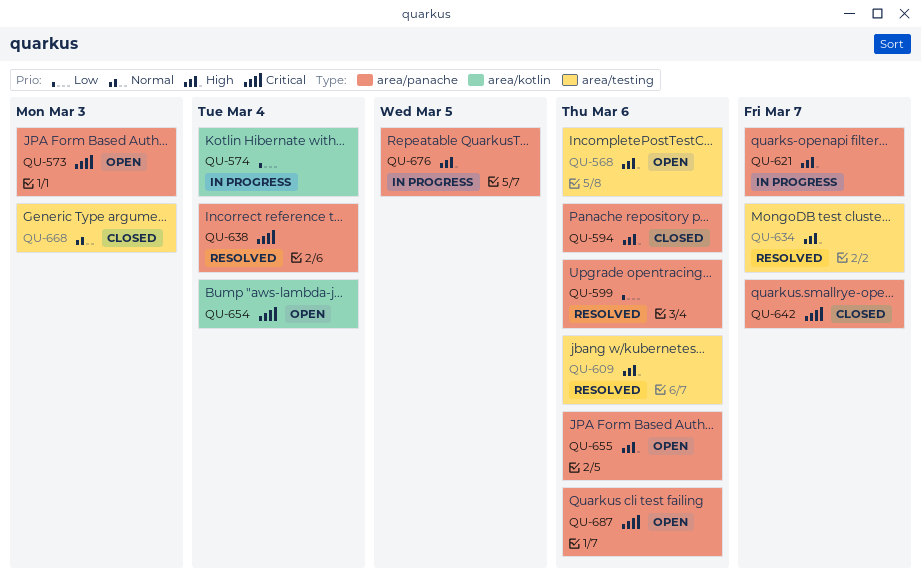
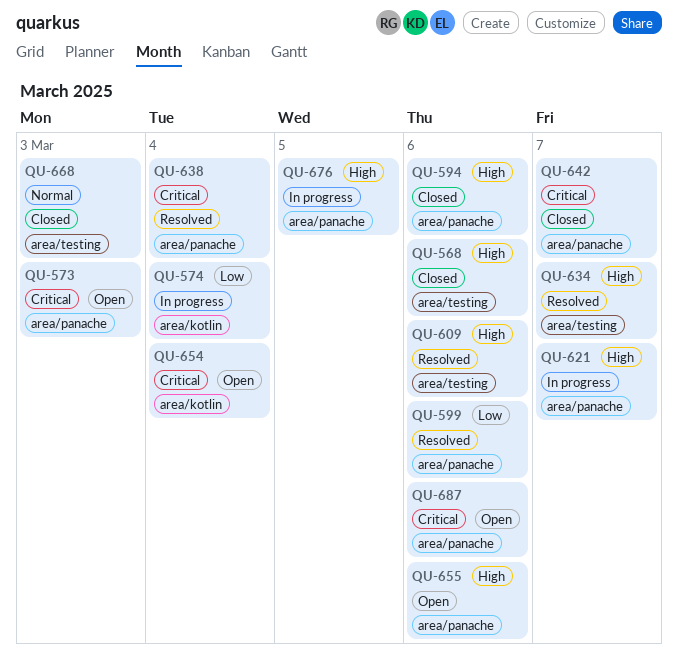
QU-568, status: Open -> Closed

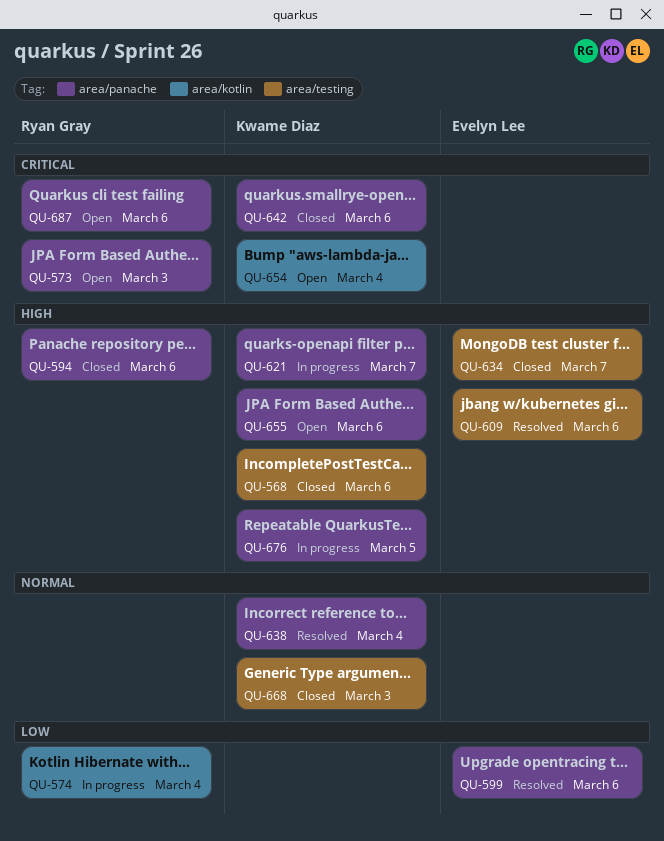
QU-634, status: Resolved -> Closed
QU-638, priority: Critical -> Normal
QU-642, due: Mar 7 -> Mar 6

